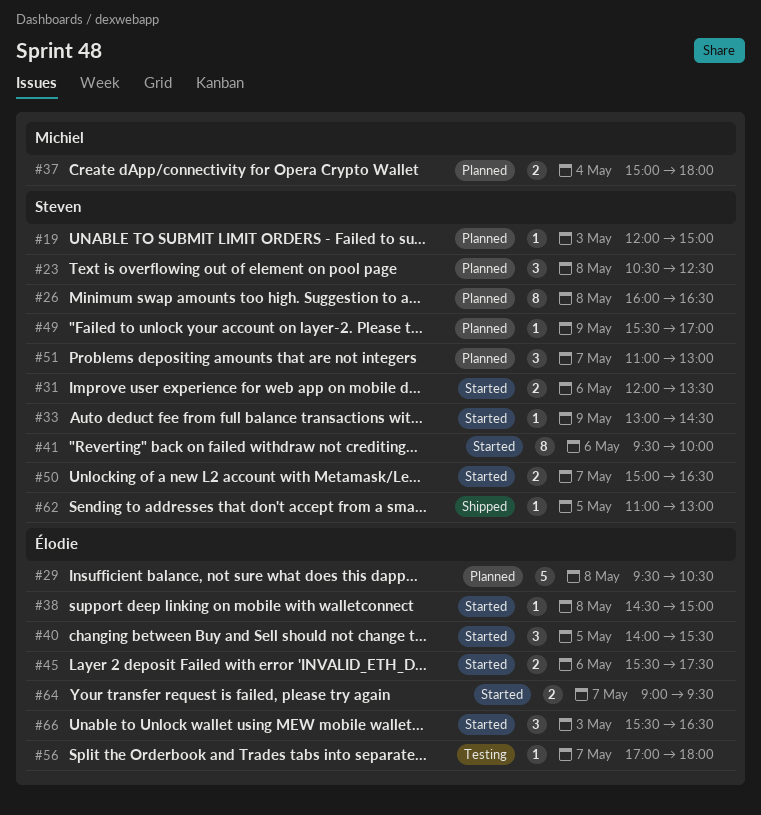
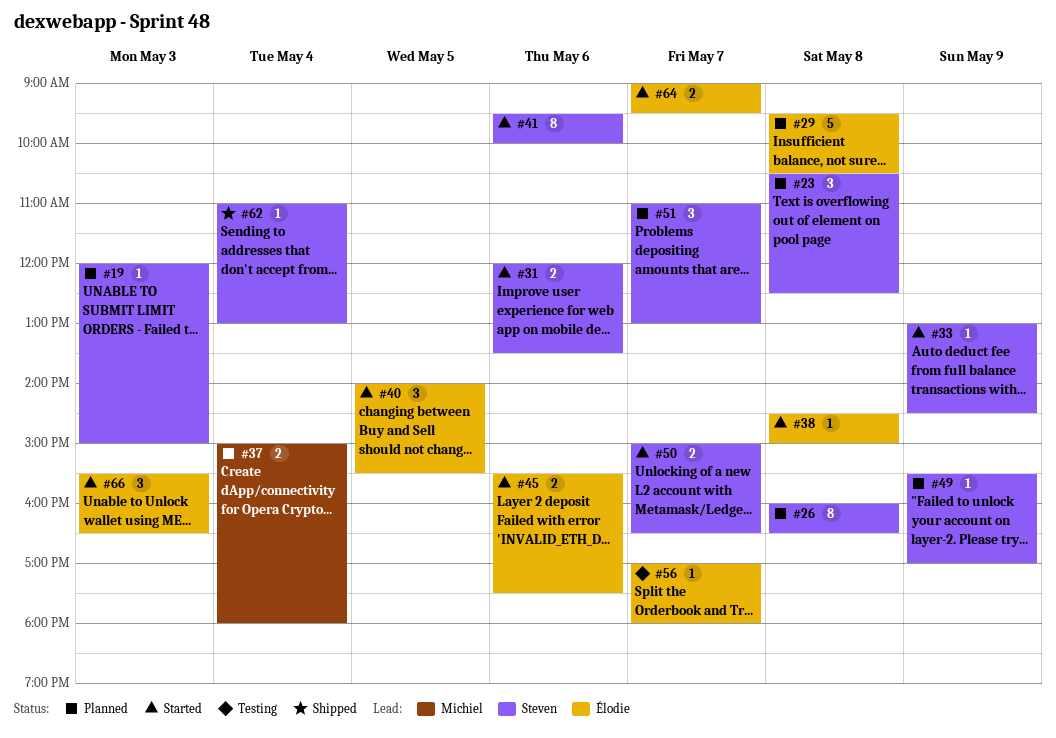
#62, day: May 5 -> May 4

